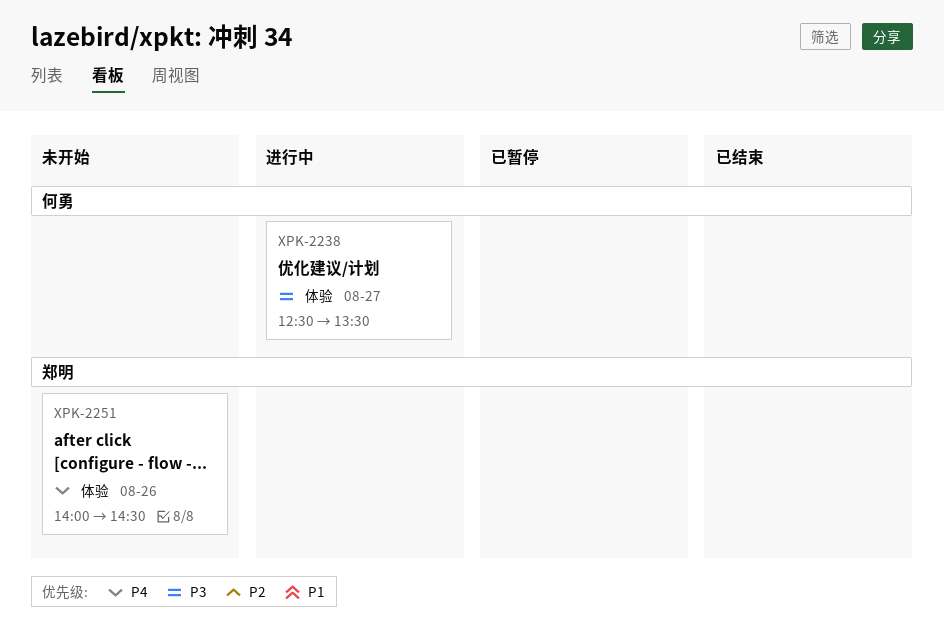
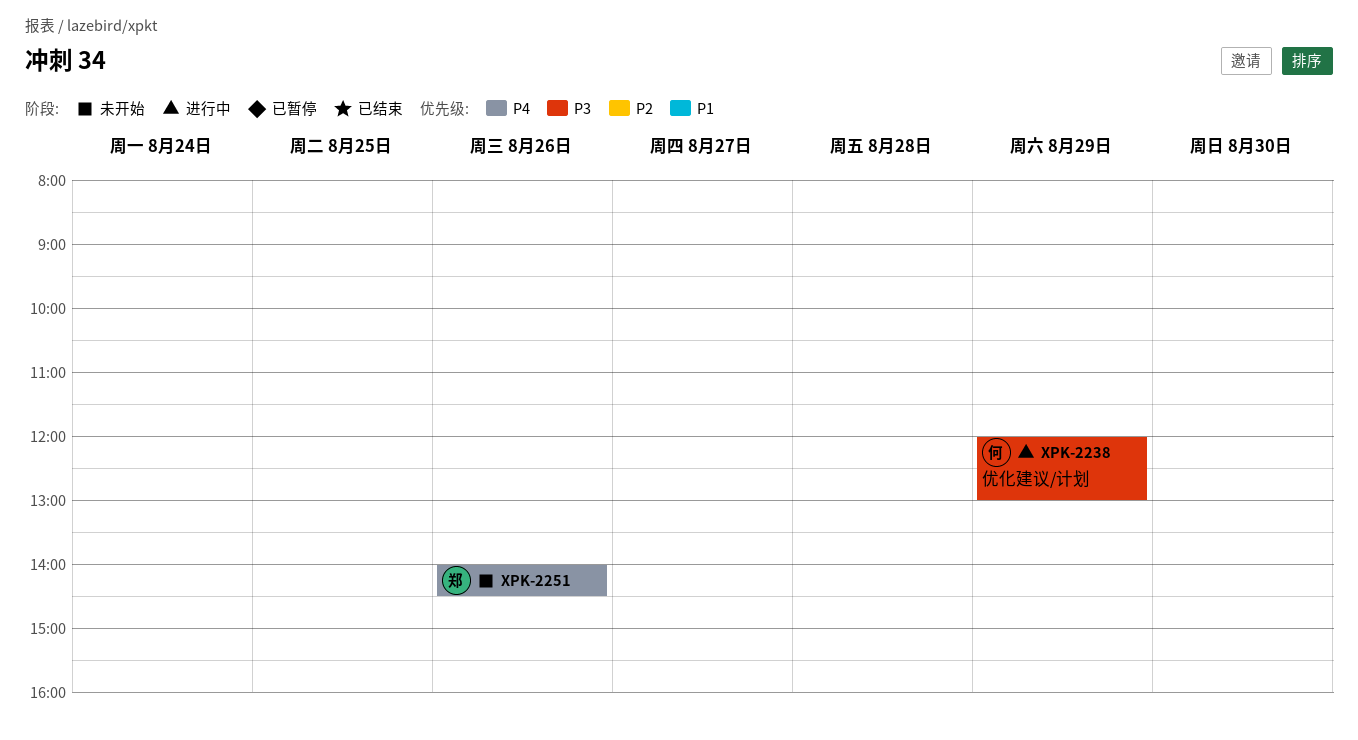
XPK-2238, day: Aug 27 -> Aug 29
XPK-2238, begins: 12:30 -> 12:00
XPK-2238, ends: 13:30 -> 13:00

